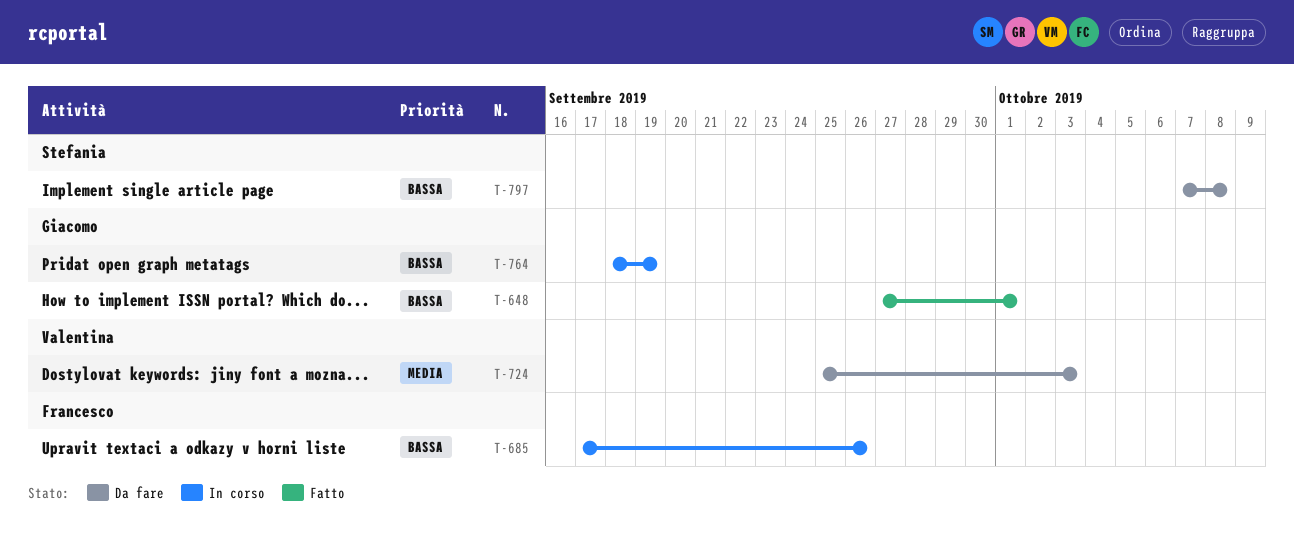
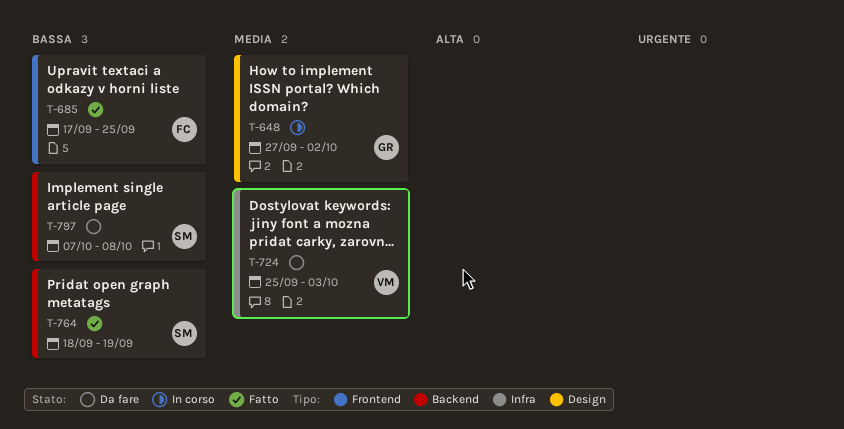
T-648, status: Fatto -> In corso
T-648, priority: Bassa -> Media
T-648, due: Oct 1 -> Oct 2
T-685, status: In corso -> Fatto
T-685, due: Sep 26 -> Sep 25
T-764, status: In corso -> Fatto
T-764, owner: Giacomo -> Stefania

